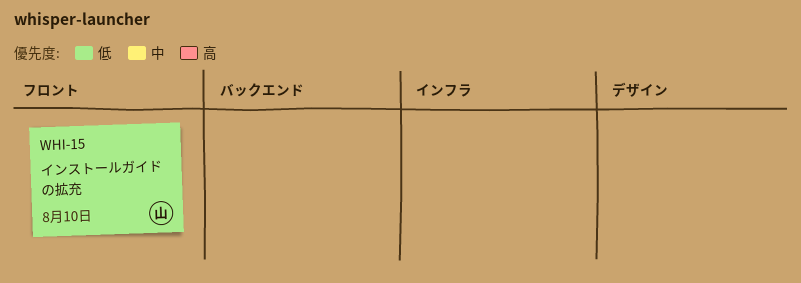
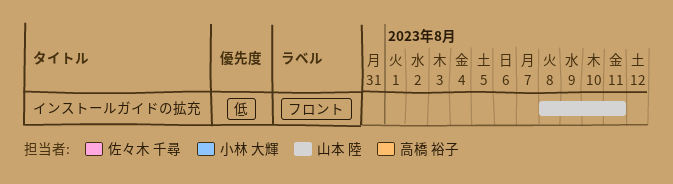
インストールガイドの拡充, due: Aug 10 -> Aug 11

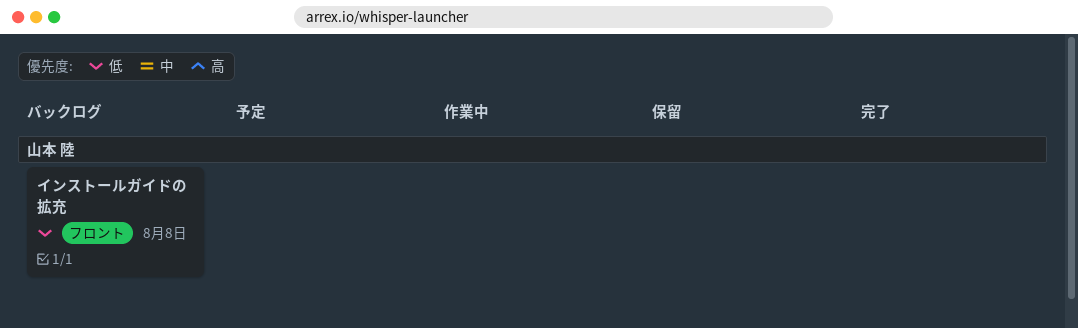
インストールガイドの拡充, due: Aug 11 -> Aug 8

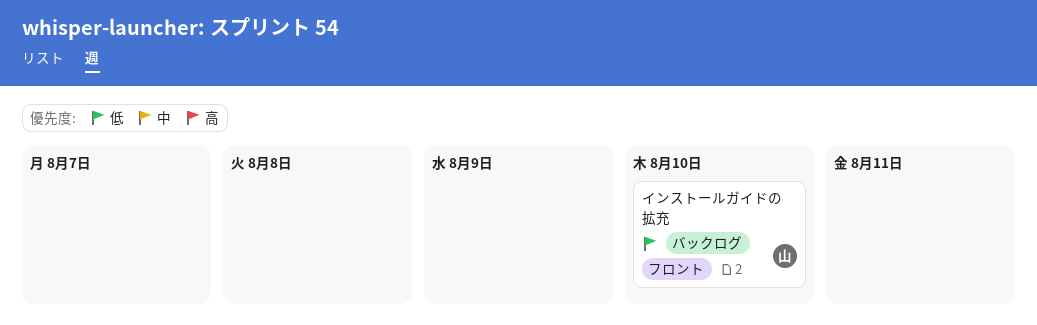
インストールガイドの拡充, due: Aug 8 -> Aug 10

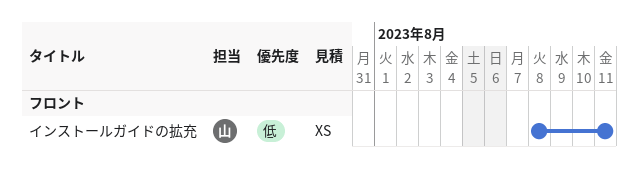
インストールガイドの拡充, due: Aug 10 -> Aug 11

